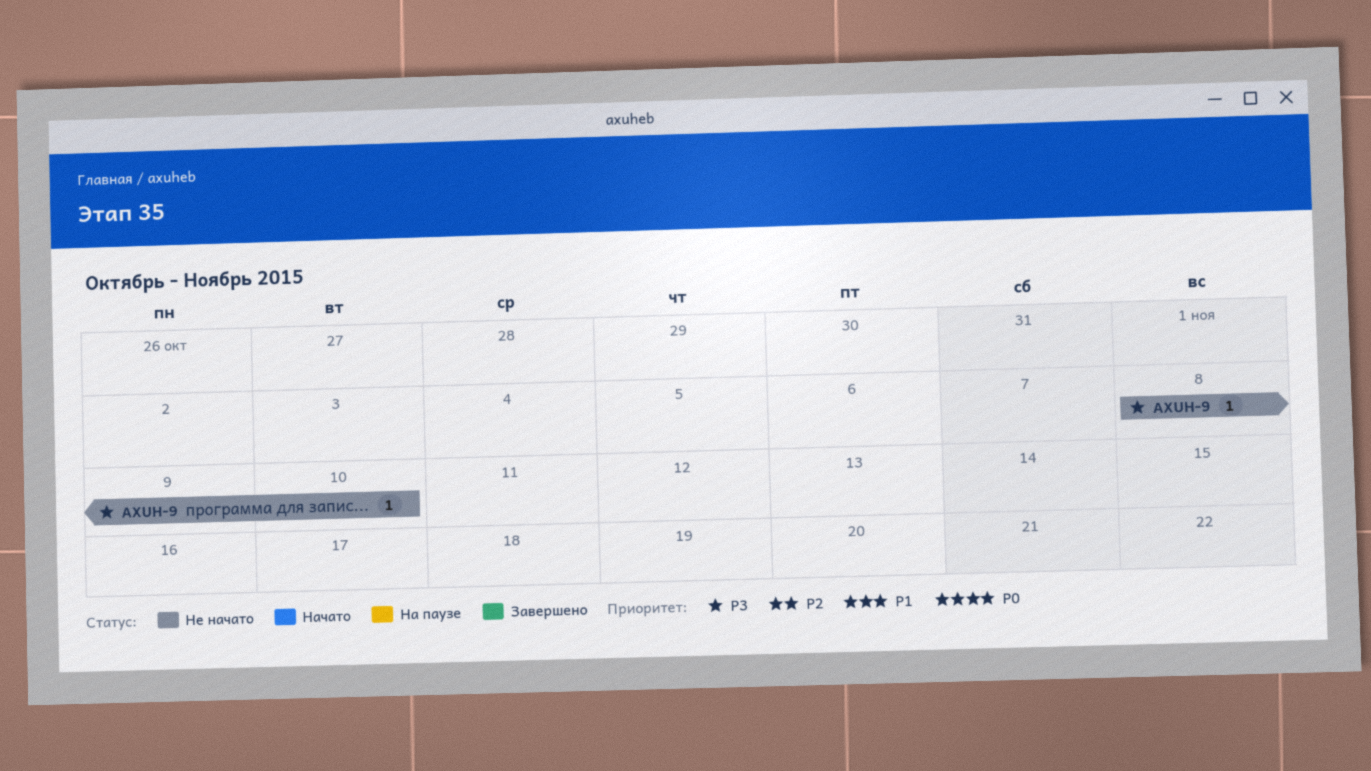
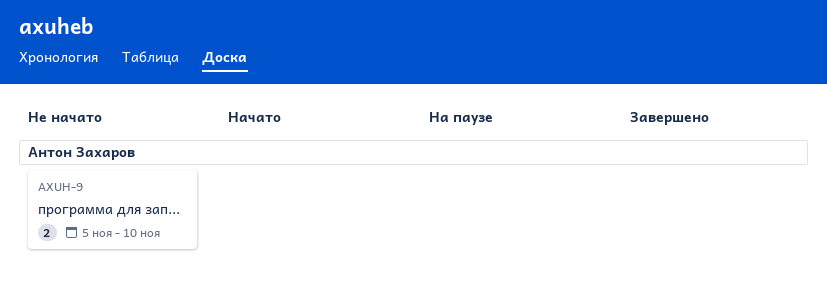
AXUH-9, estimate: 1 -> 2
AXUH-9, start: Nov 8 -> Nov 5

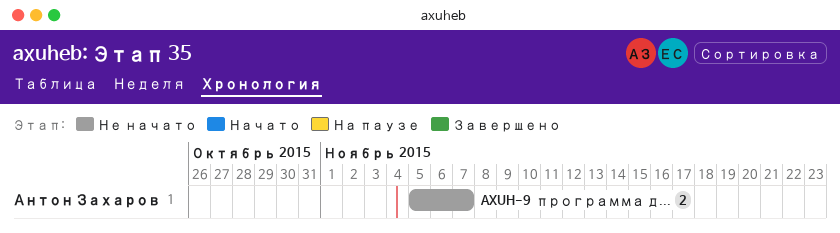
AXUH-9, due: Nov 10 -> Nov 7

